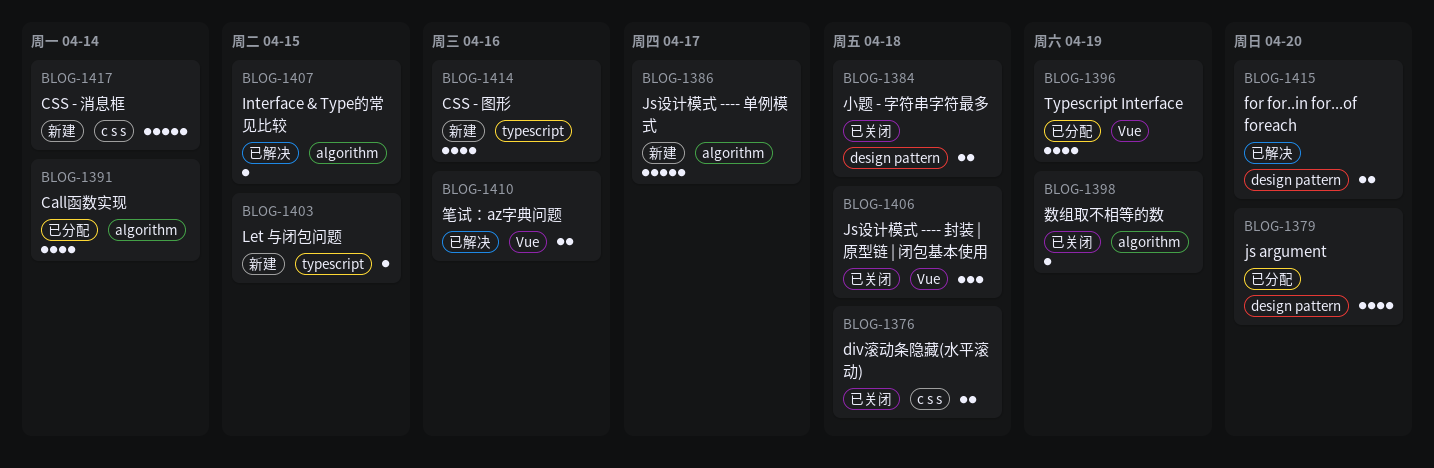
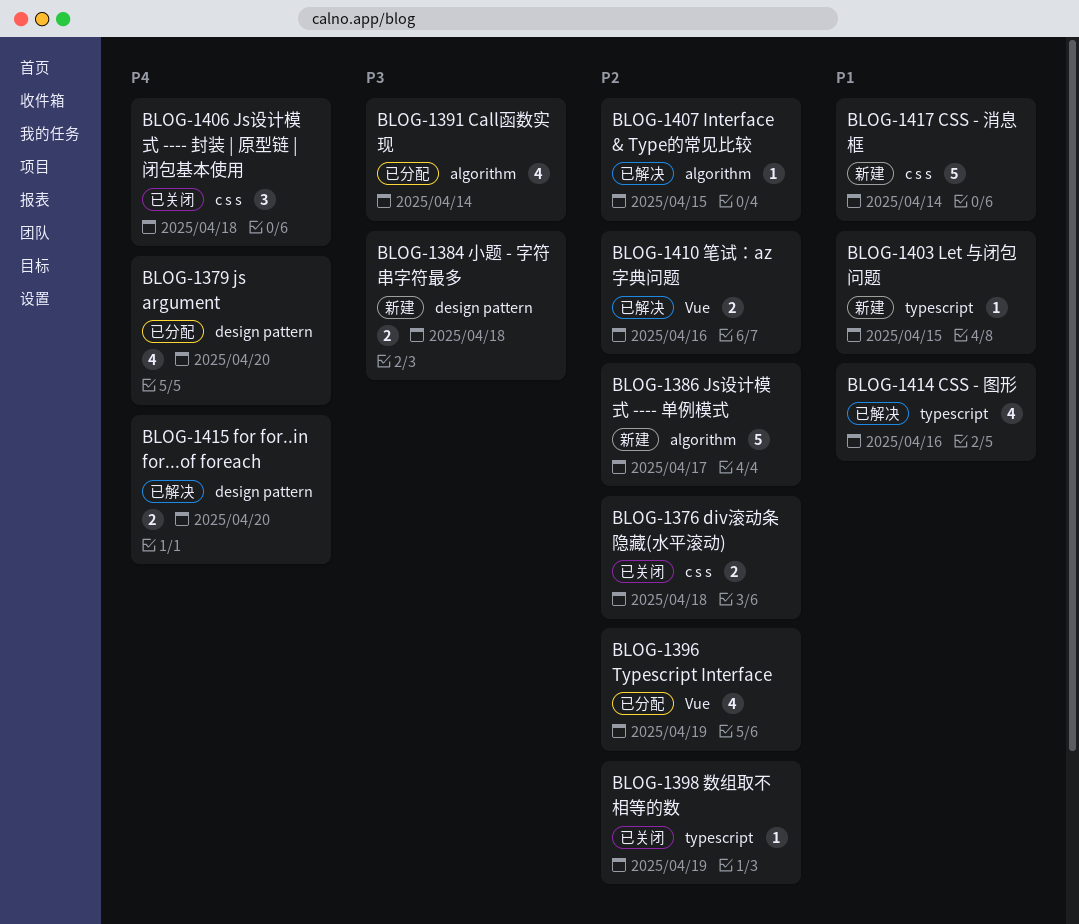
BLOG-1384, status: 已关闭 -> 新建
BLOG-1398, label: algorithm -> typescript
BLOG-1406, label: Vue -> c s s
BLOG-1414, status: 新建 -> 已解决

